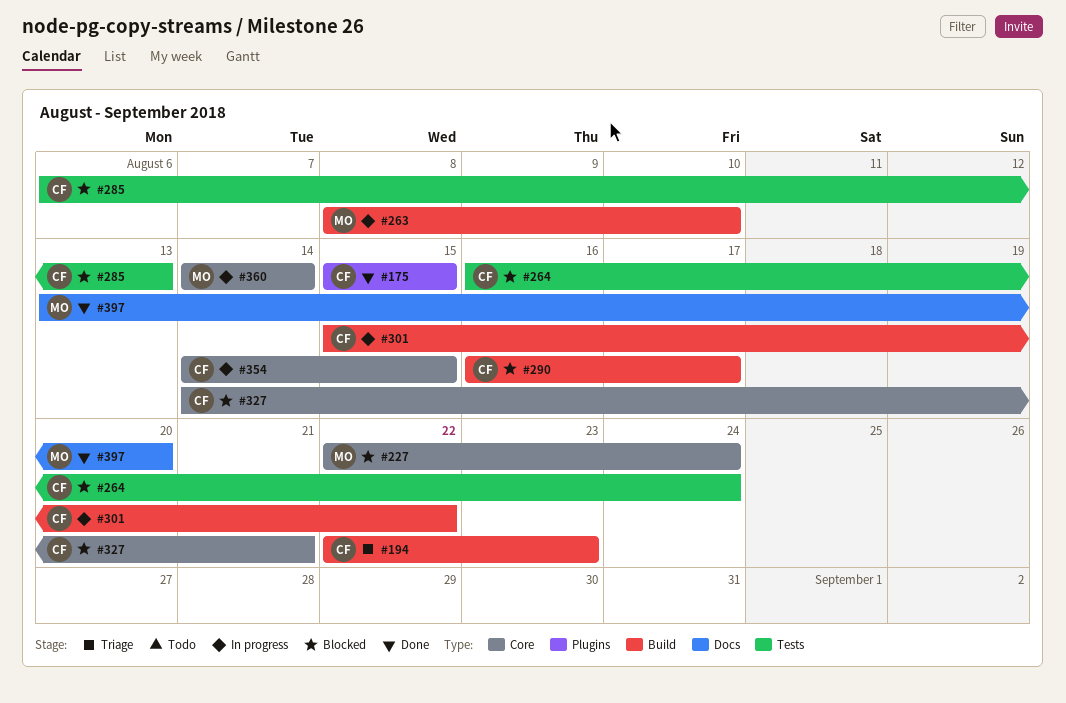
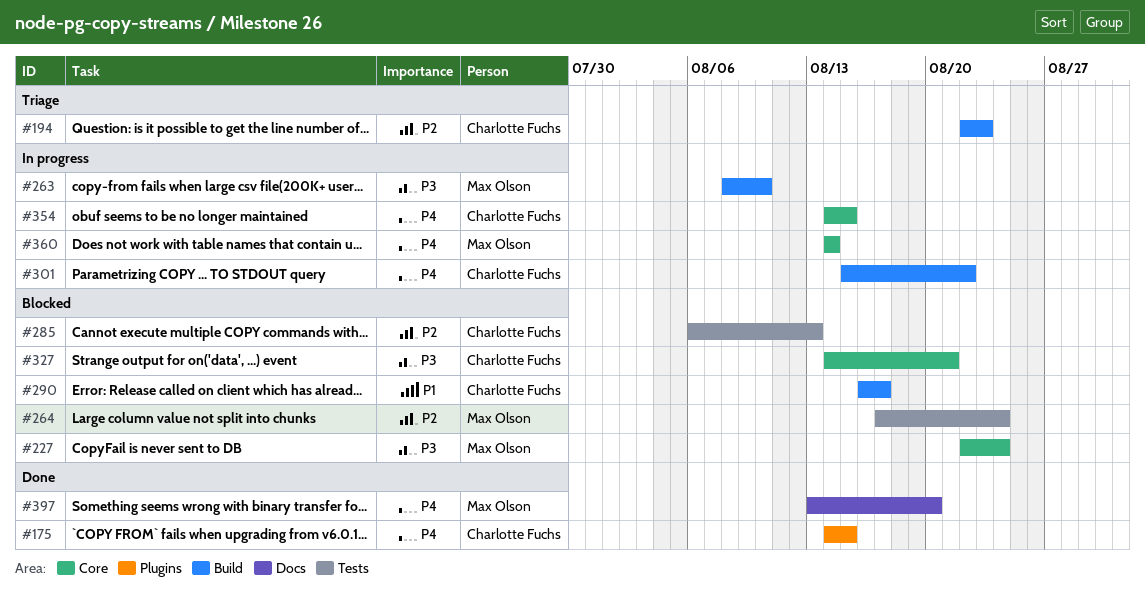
#175, start: Aug 15 -> Aug 14
#264, owner: Charlotte Fuchs -> Max Olson
#264, start: Aug 16 -> Aug 17

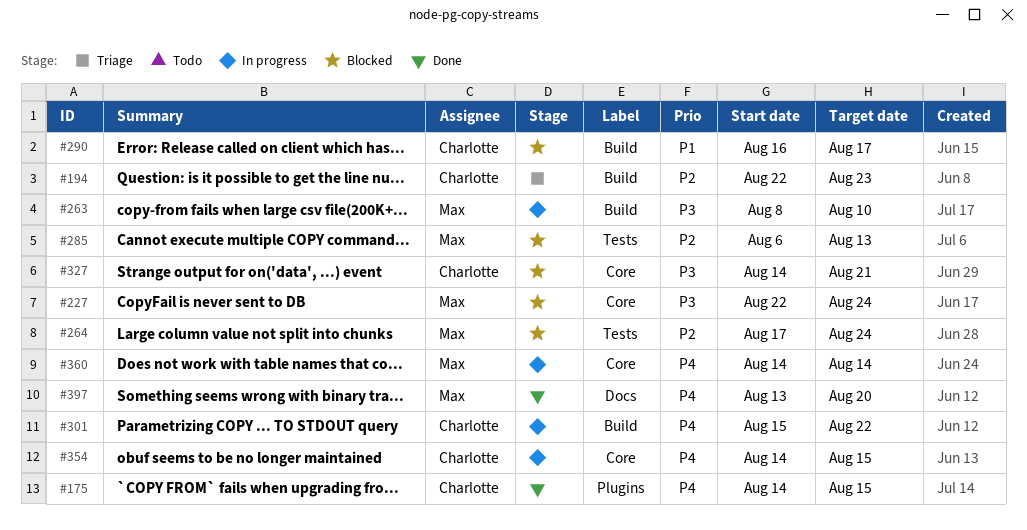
#285, owner: Charlotte Fuchs -> Max Olson

